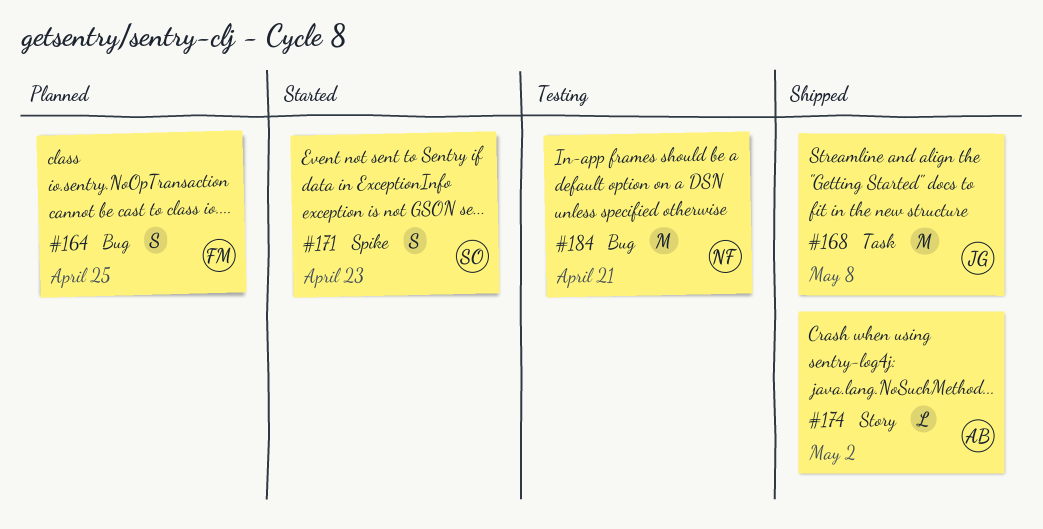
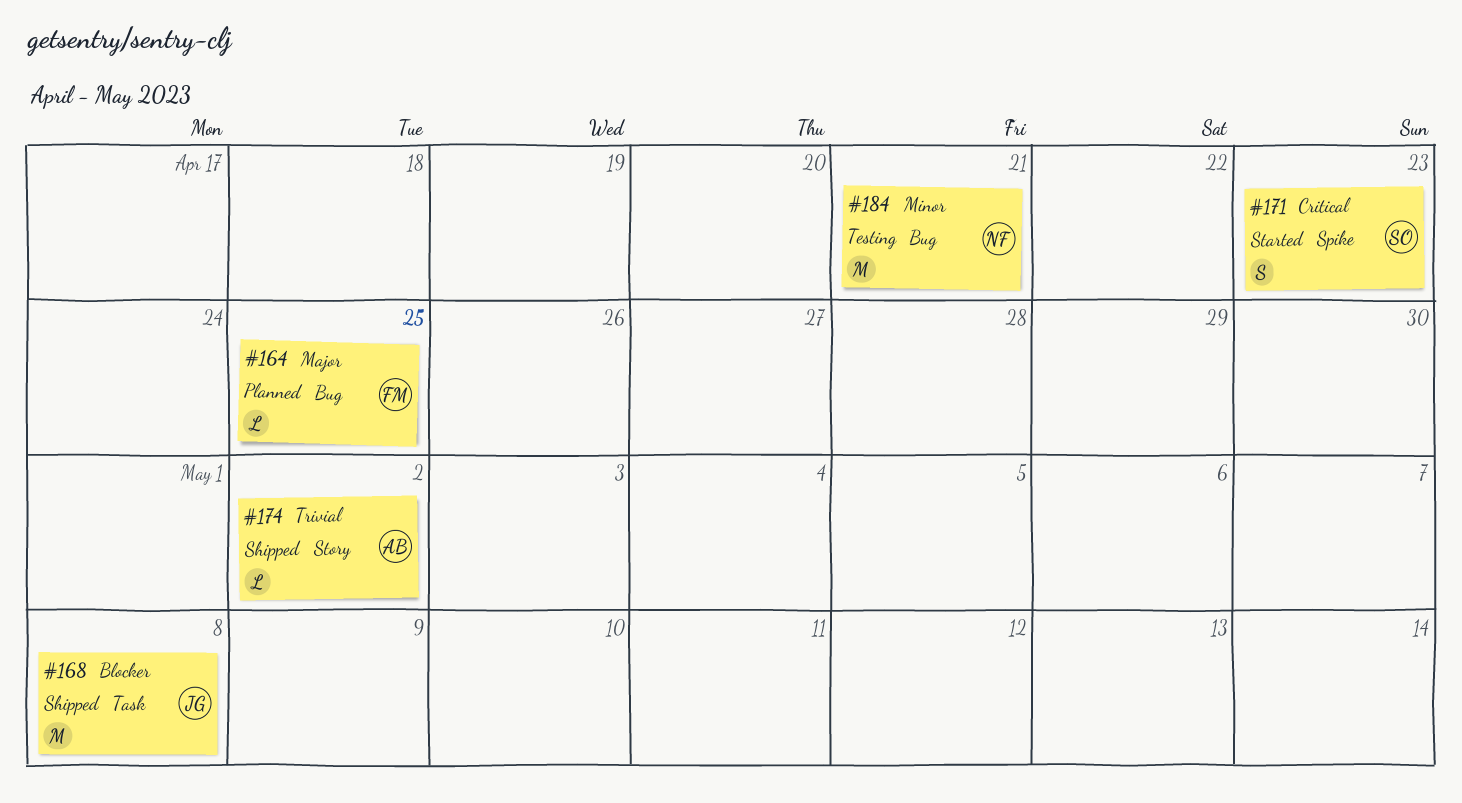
#164, estimate: S -> L

